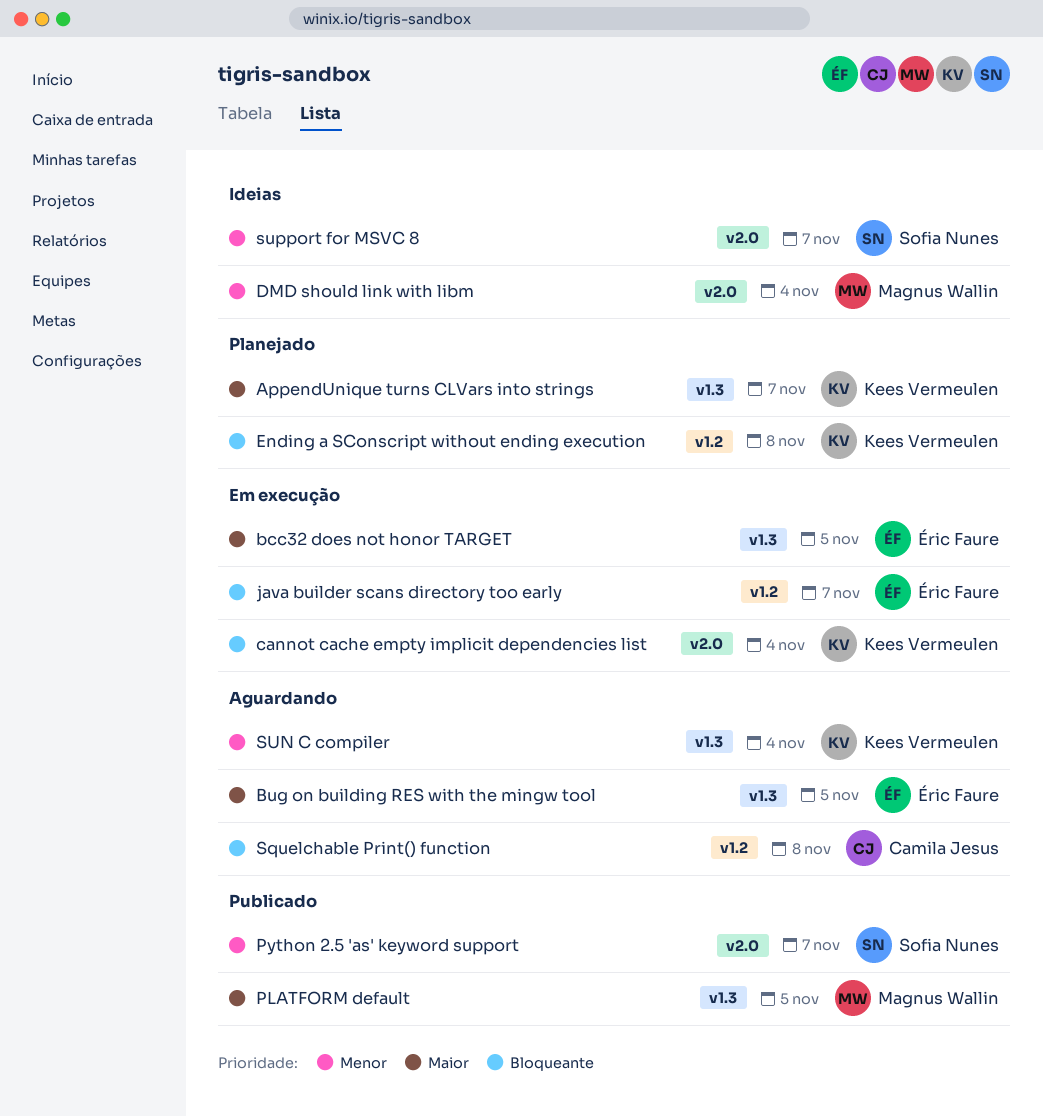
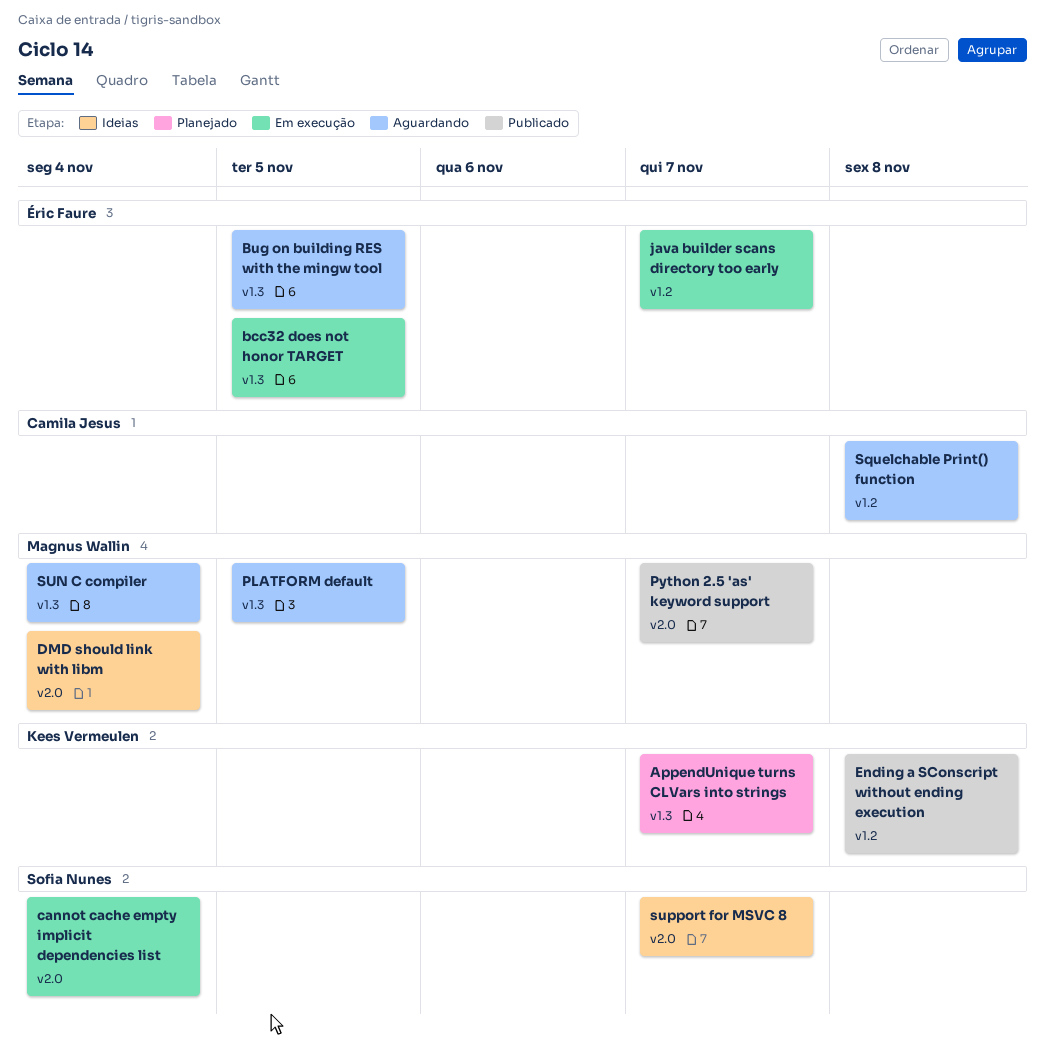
cannot cache empty implicit dependencies list, owner: Kees Vermeulen -> Sofia Nunes
Ending a SConscript without ending execution, status: Planejado -> Publicado
PLATFORM default, status: Publicado -> Aguardando
Python 2.5 'as' keyword support, owner: Sofia Nunes -> Magnus Wallin
SUN C compiler, owner: Kees Vermeulen -> Magnus Wallin

